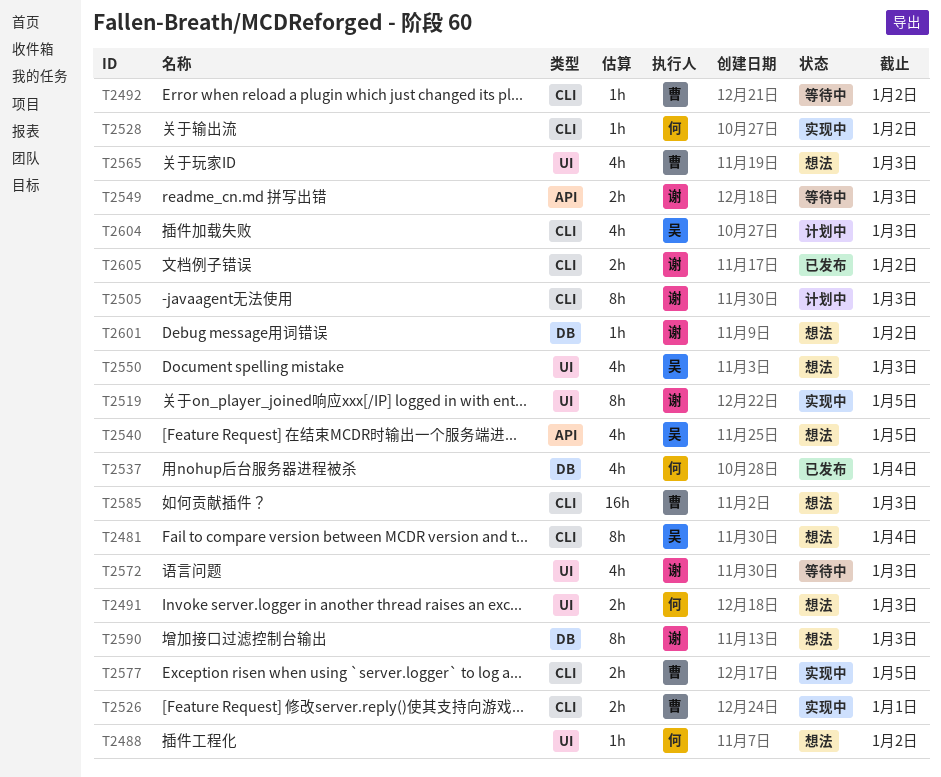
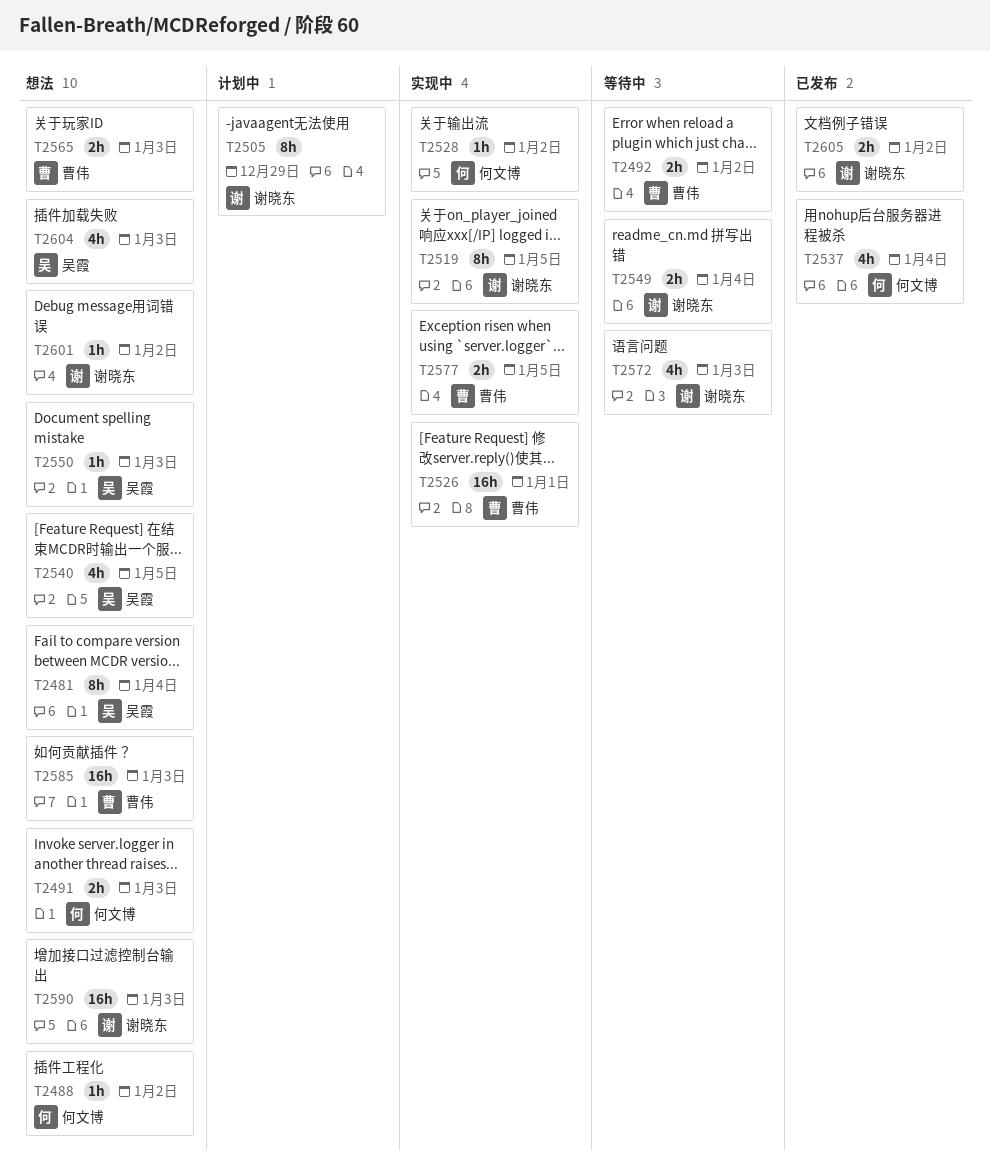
T2492, estimate: 1h -> 2h
T2505, due: Jan 3 -> Dec 29
T2526, estimate: 2h -> 16h
T2549, due: Jan 3 -> Jan 4
T2550, estimate: 4h -> 1h
T2565, estimate: 4h -> 2h
T2590, estimate: 8h -> 16h
T2604, status: 计划中 -> 想法

